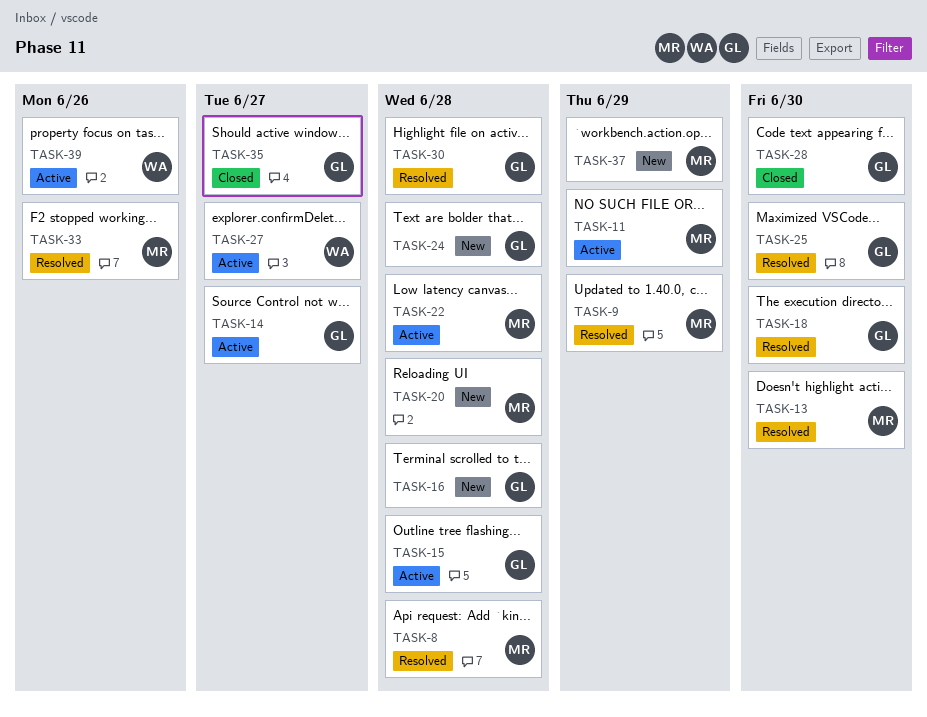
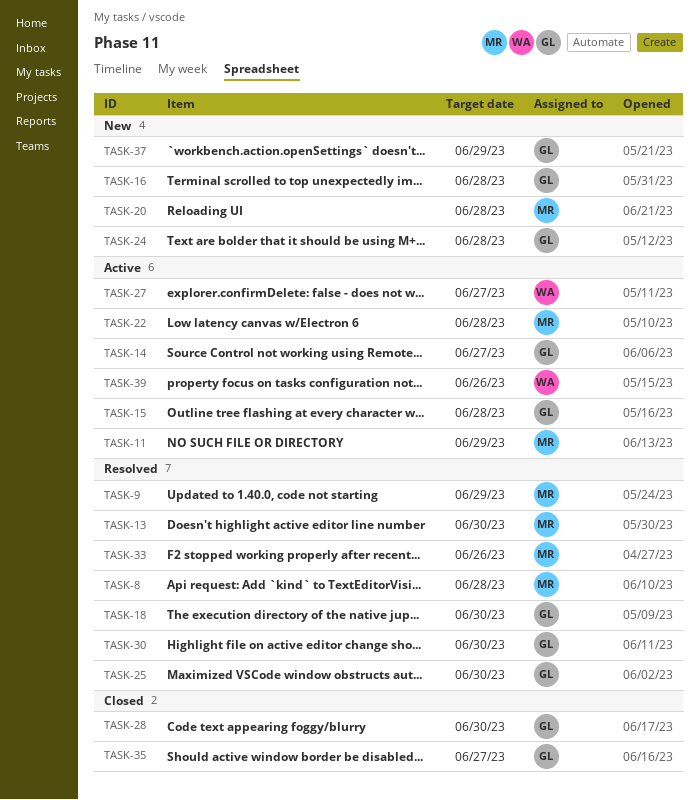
TASK-30, due: Jun 28 -> Jun 30
TASK-37, owner: MR -> GL

